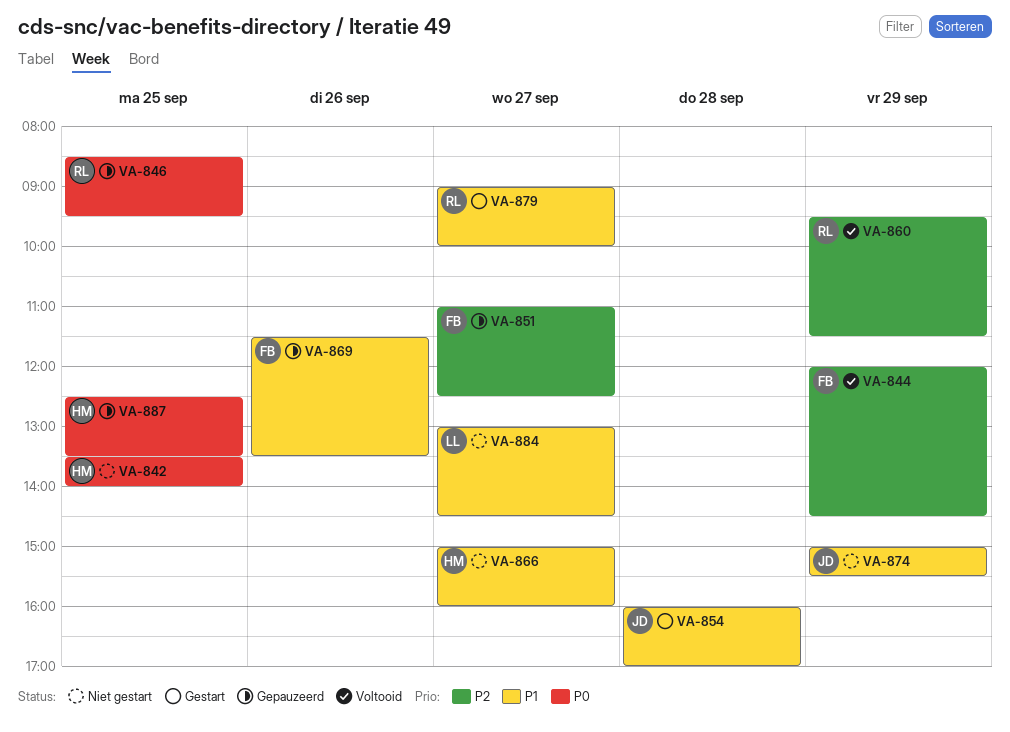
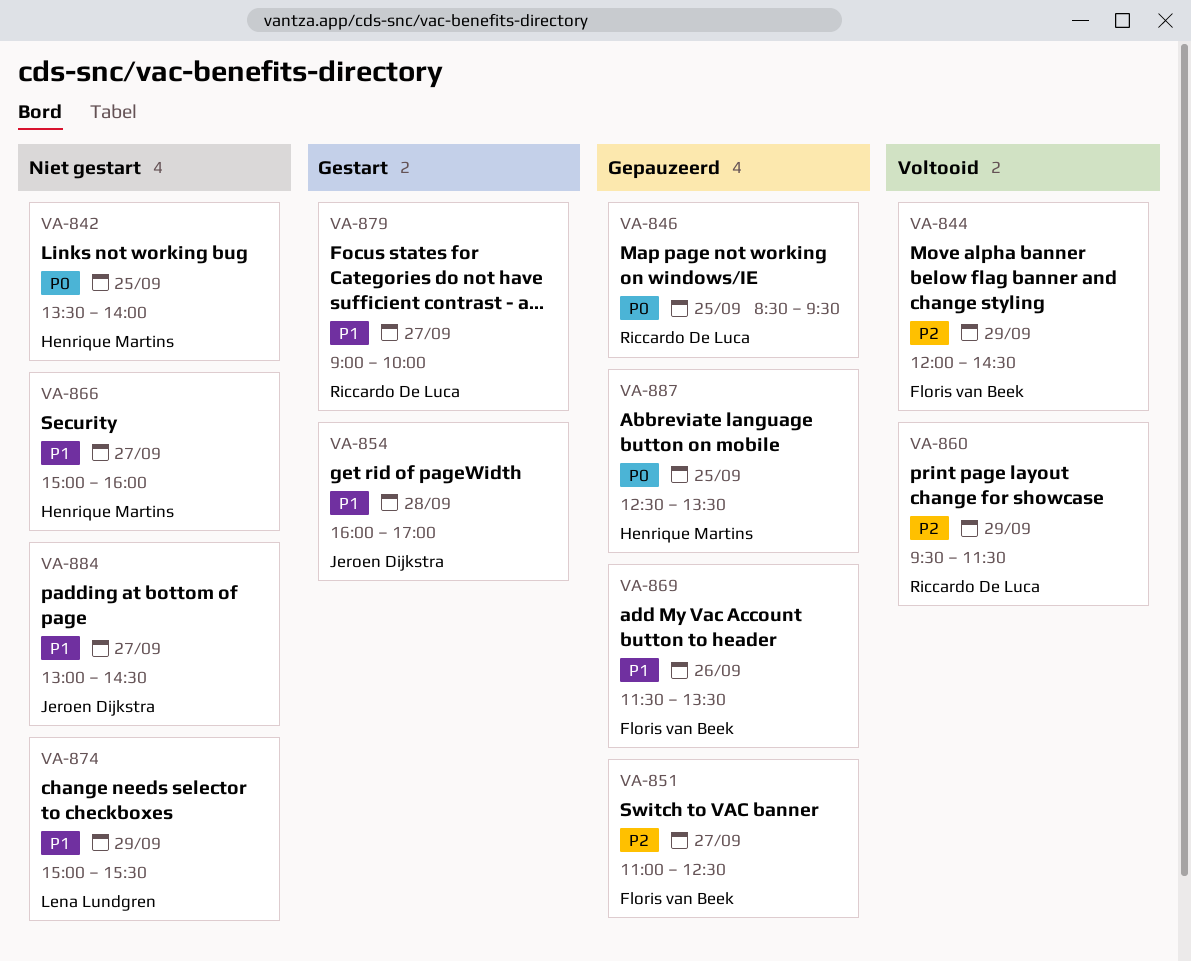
VA-874, owner: Jeroen Dijkstra -> Lena Lundgren
VA-884, owner: Lena Lundgren -> Jeroen Dijkstra

